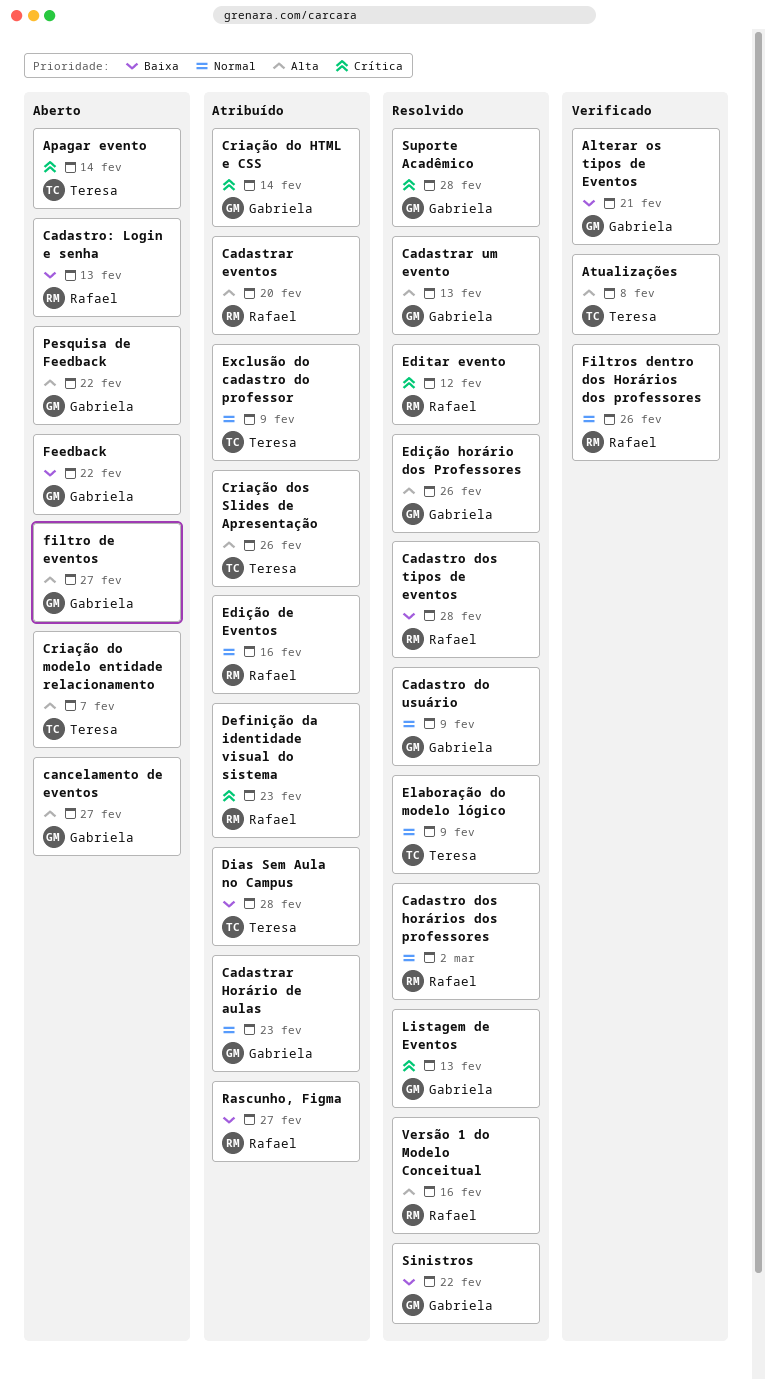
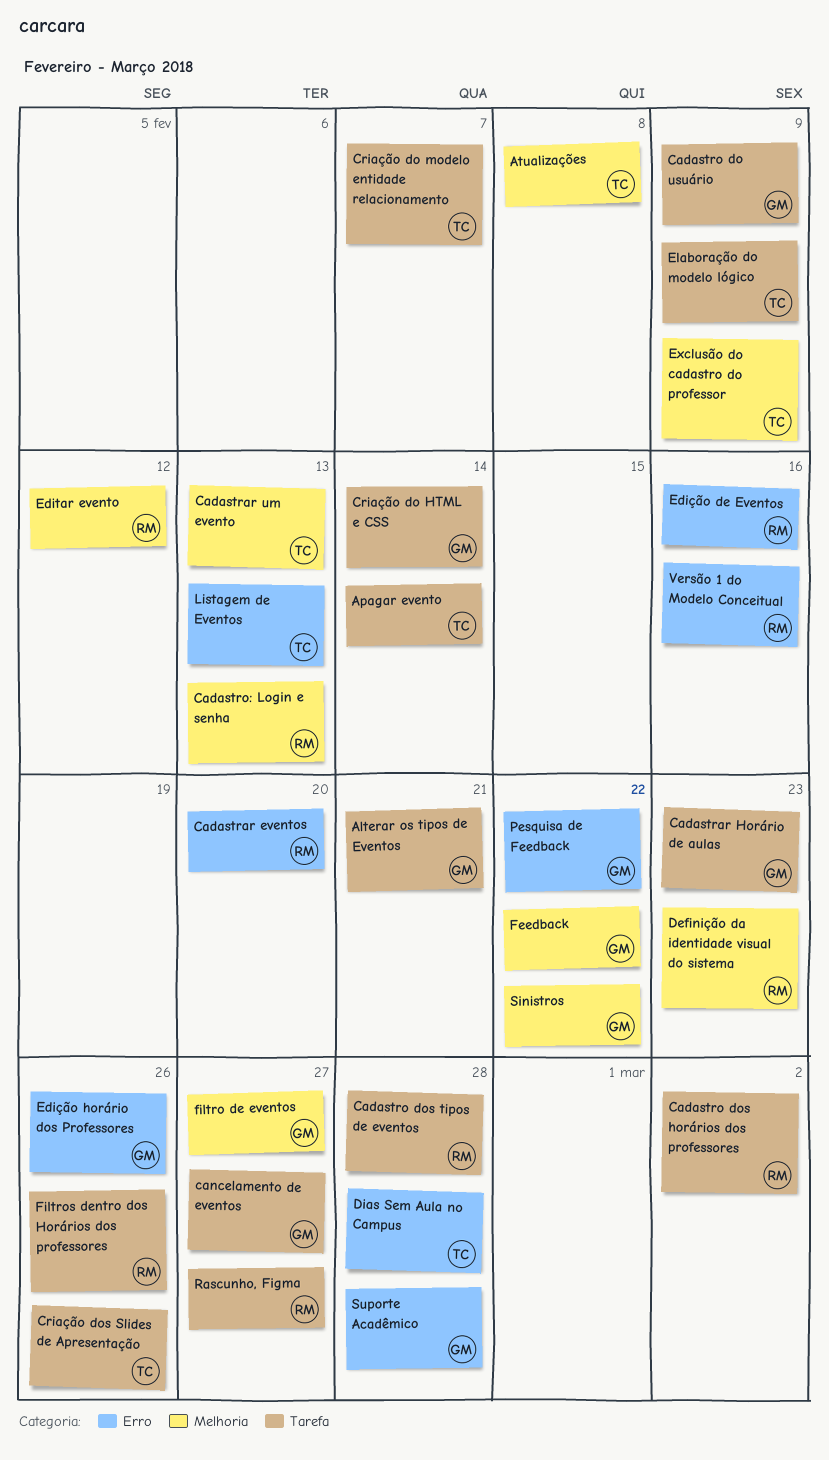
Cadastrar um evento, owner: Gabriela -> Teresa
Listagem de Eventos, owner: Gabriela -> Teresa

